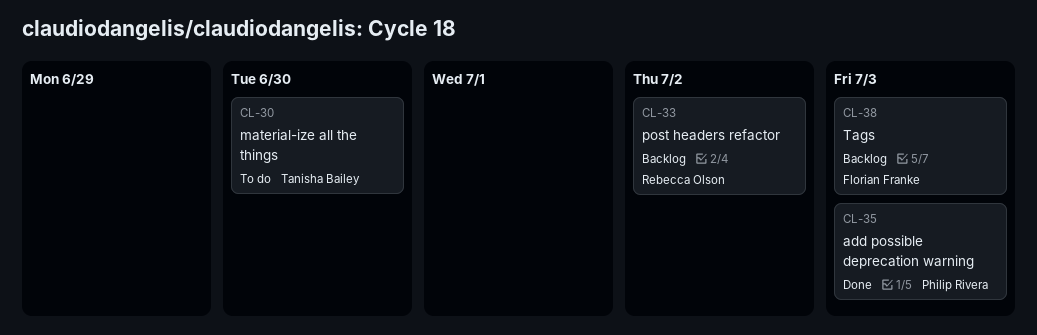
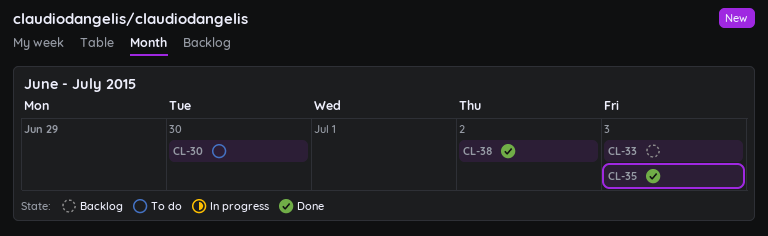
CL-33, due: Jul 2 -> Jul 3
CL-38, status: Backlog -> Done
CL-38, due: Jul 3 -> Jul 2

